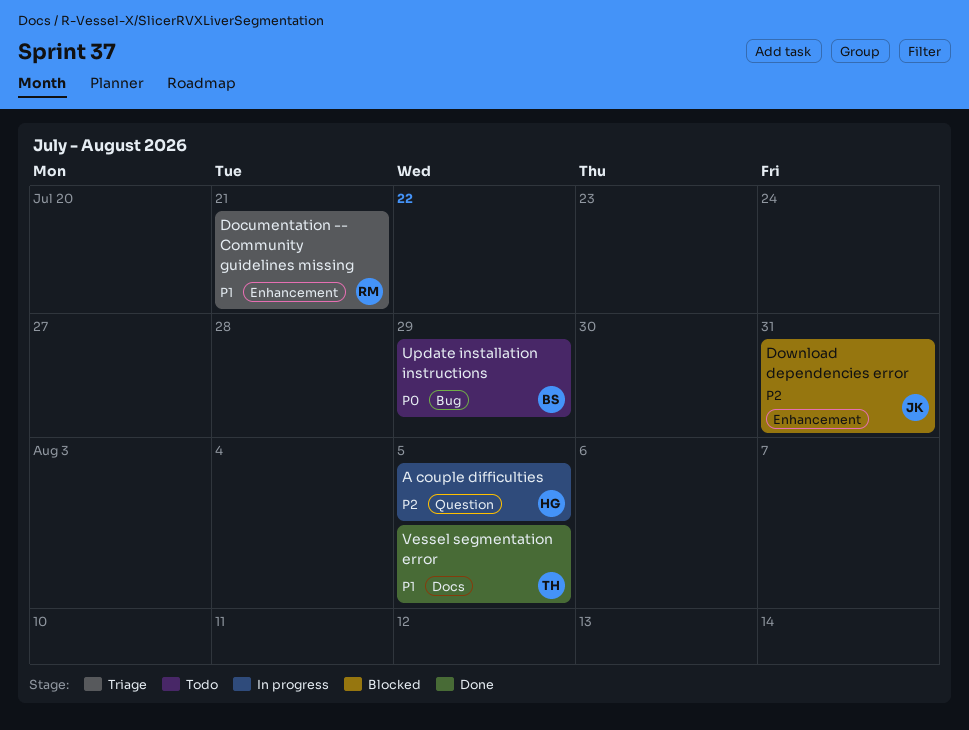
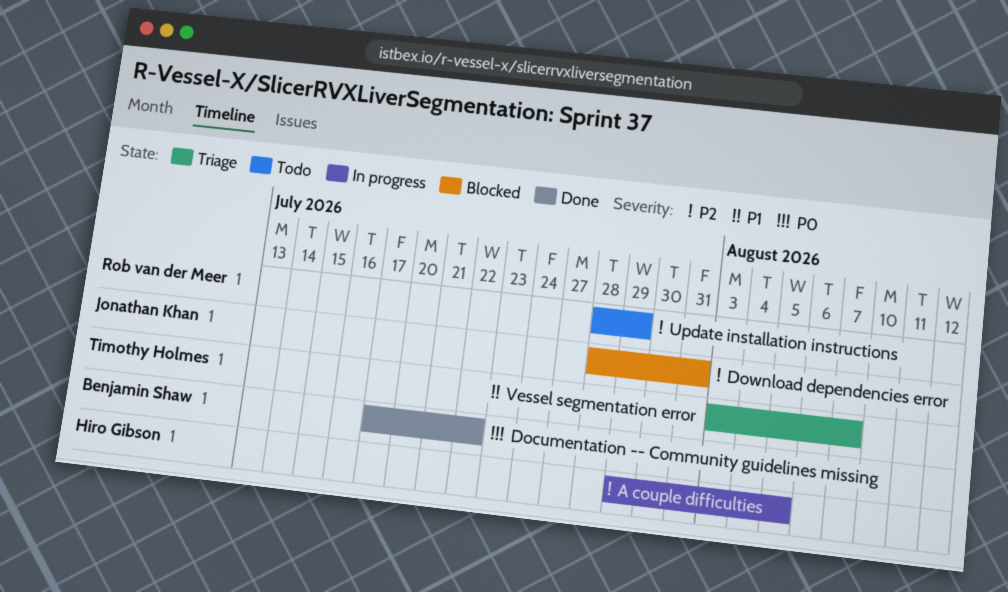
Documentation -- Community guidelines missing, status: Triage -> Done
Documentation -- Community guidelines missing, owner: Rob van der Meer -> Benjamin Shaw
Documentation -- Community guidelines missing, priority: P1 -> P0
Documentation -- Community guidelines missing, due: Jul 21 -> Jul 22
Update installation instructions, owner: Benjamin Shaw -> Rob van der Meer
Update installation instructions, priority: P0 -> P2
Vessel segmentation error, status: Done -> Triage
Vessel segmentation error, due: Aug 5 -> Aug 7

